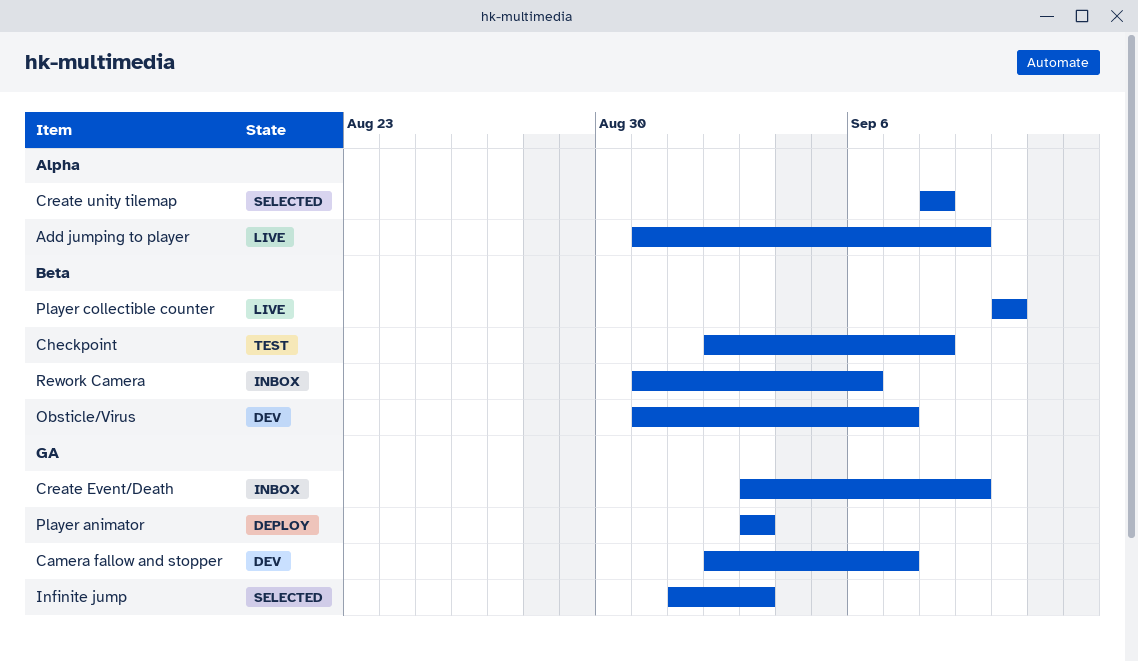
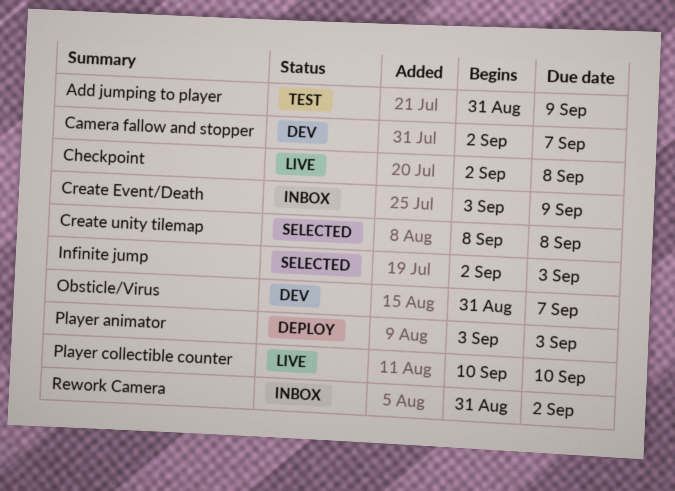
Add jumping to player, status: Live -> Test
Checkpoint, status: Test -> Live
Infinite jump, start: Sep 1 -> Sep 2
Rework Camera, due: Sep 6 -> Sep 2

